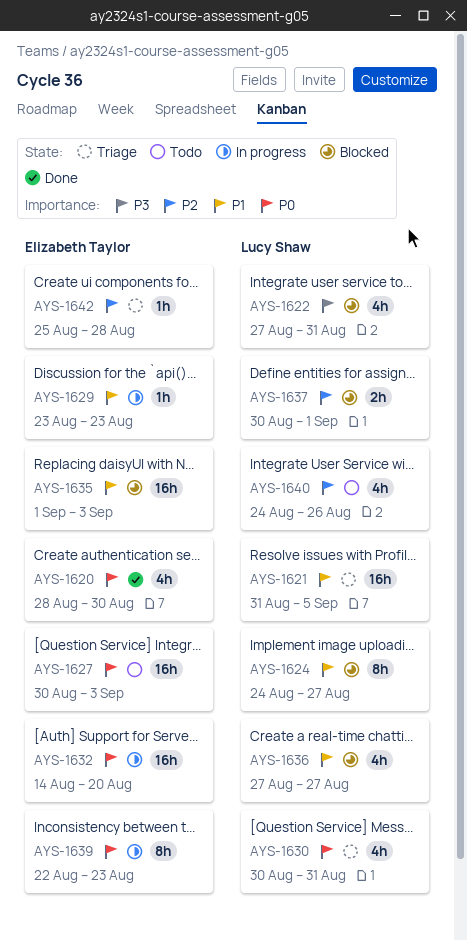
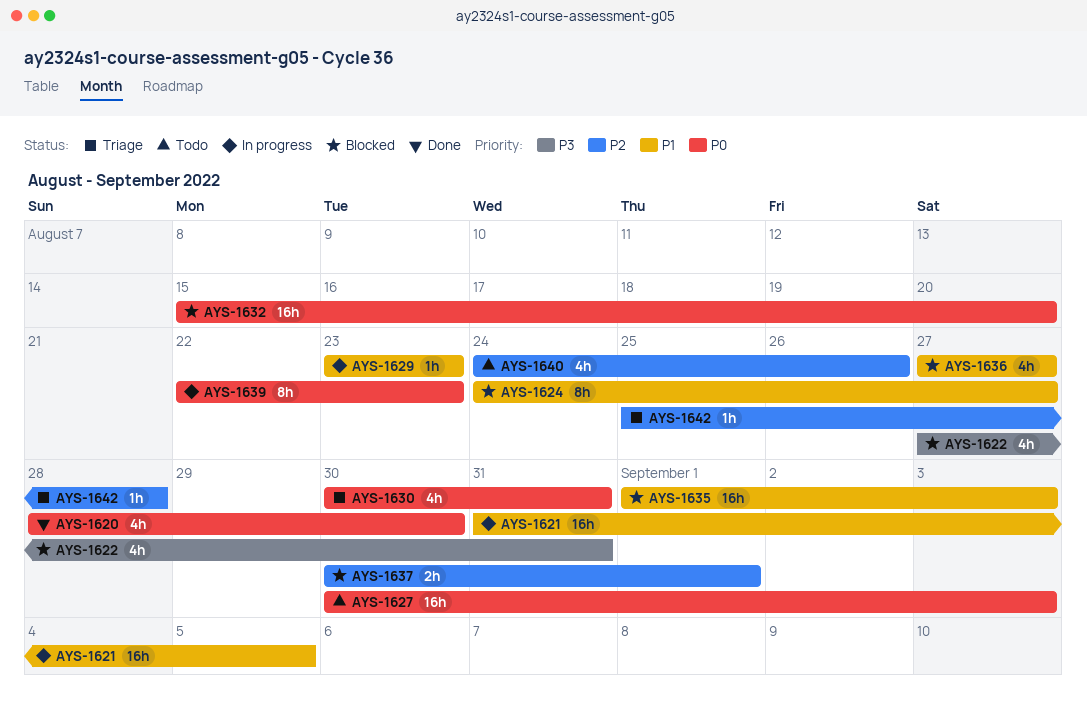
AYS-1621, status: Triage -> In progress
AYS-1632, status: In progress -> Blocked
AYS-1632, start: Aug 14 -> Aug 15

